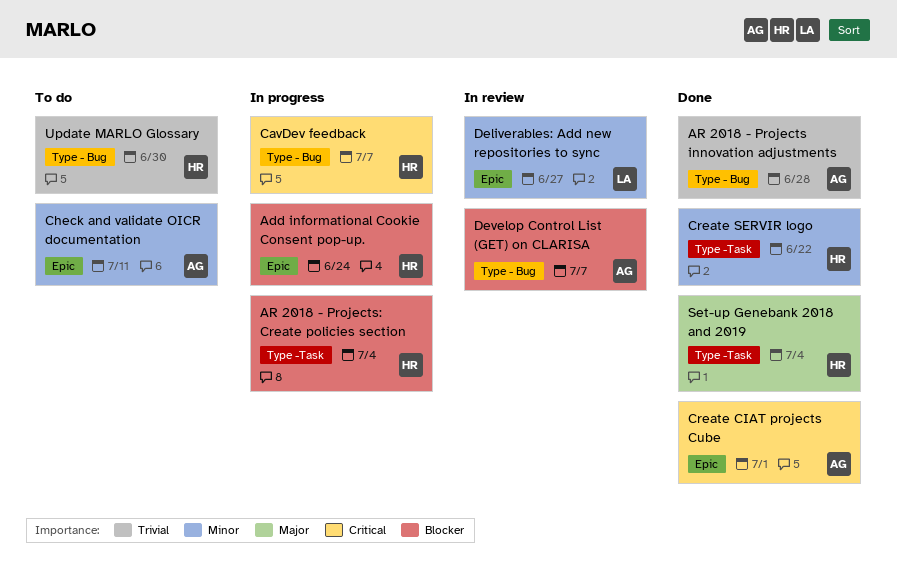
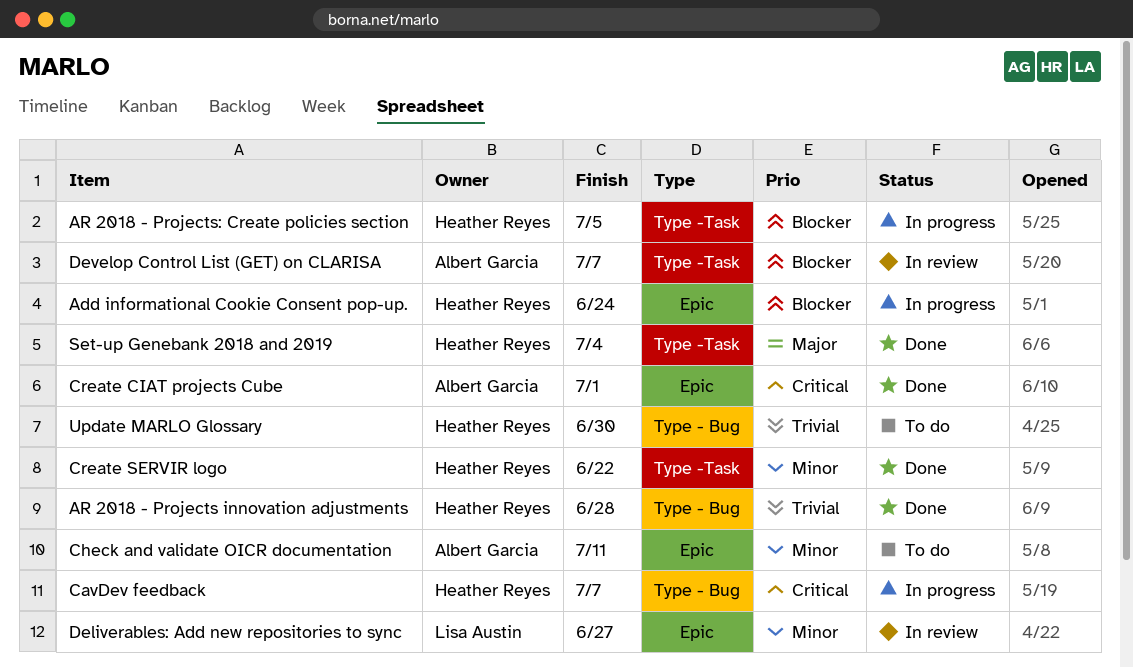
AR 2018 - Projects innovation adjustments, owner: Albert Garcia -> Heather Reyes
AR 2018 - Projects: Create policies section, due: Jul 4 -> Jul 5
Develop Control List (GET) on CLARISA, label: Type - Bug -> Type -Task

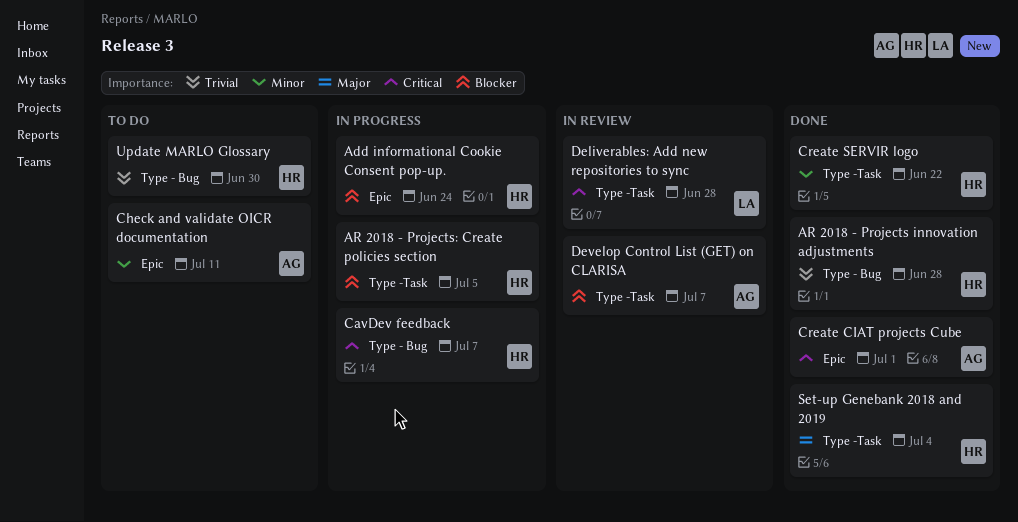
Deliverables: Add new repositories to sync, priority: Minor -> Critical
Deliverables: Add new repositories to sync, label: Epic -> Type -Task
Deliverables: Add new repositories to sync, due: Jun 27 -> Jun 28

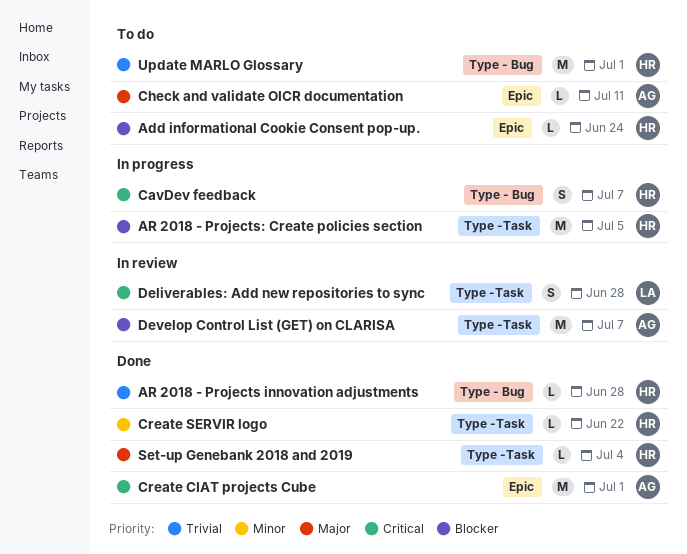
Add informational Cookie Consent pop-up., status: In progress -> To do
Check and validate OICR documentation, priority: Minor -> Major
Update MARLO Glossary, due: Jun 30 -> Jul 1

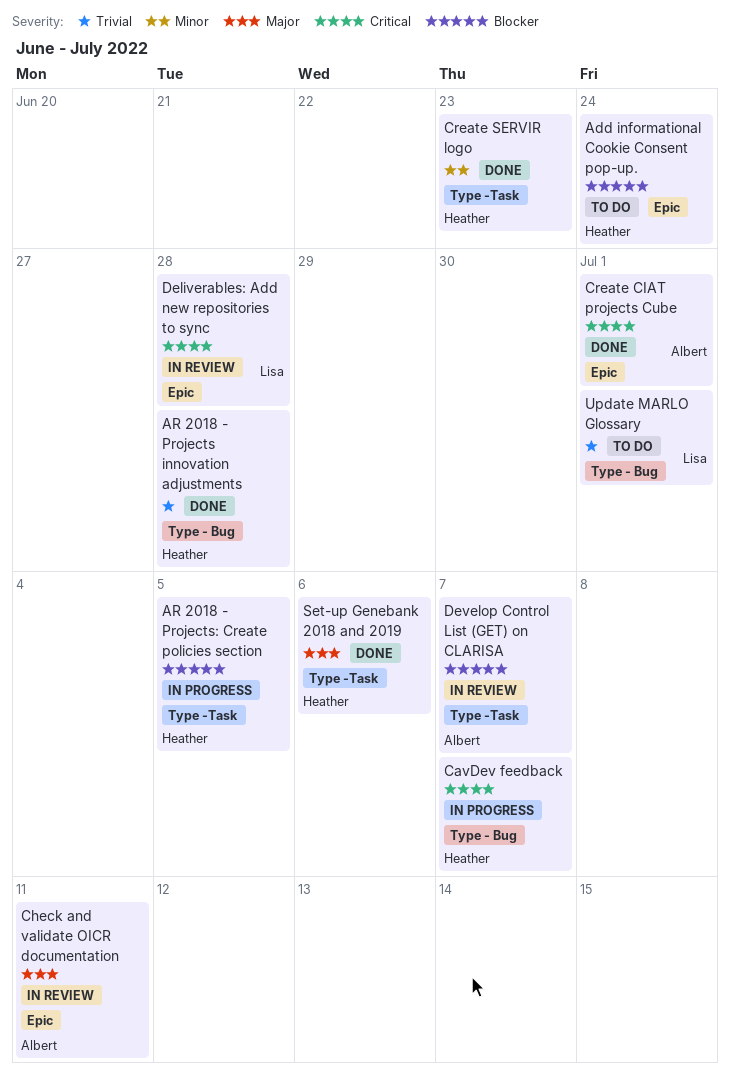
Check and validate OICR documentation, status: To do -> In review
Create SERVIR logo, due: Jun 22 -> Jun 23
Deliverables: Add new repositories to sync, label: Type -Task -> Epic
Set-up Genebank 2018 and 2019, due: Jul 4 -> Jul 6
Update MARLO Glossary, owner: Heather -> Lisa

